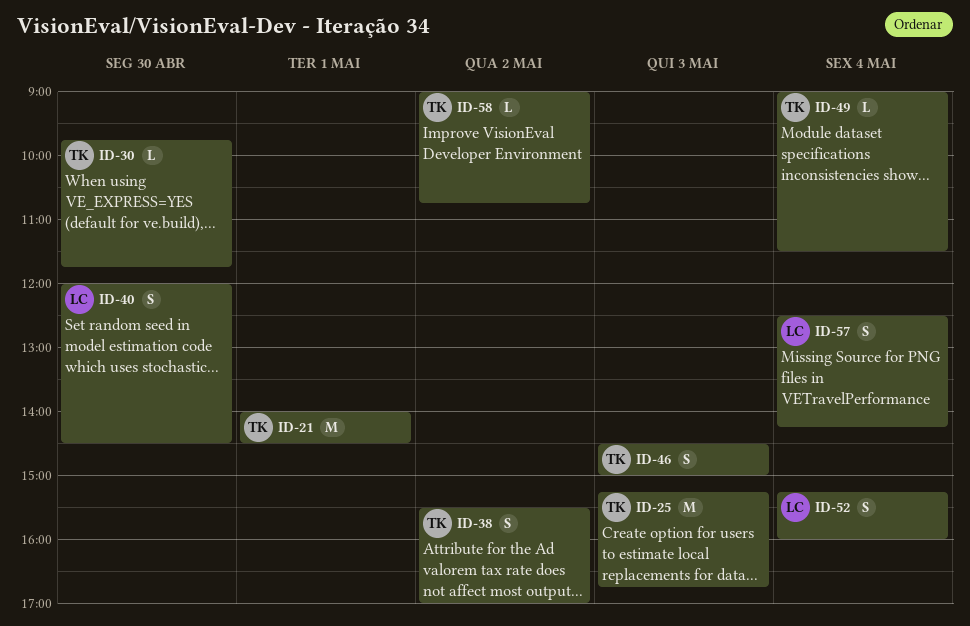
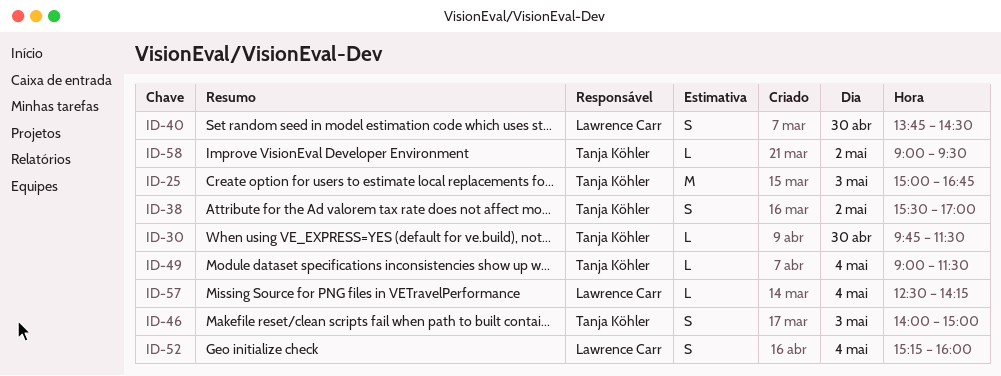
ID-21: present -> none
ID-25, begins: 15:15 -> 15:00
ID-30, ends: 11:45 -> 11:30
ID-40, begins: 12:00 -> 13:45
ID-46, begins: 14:30 -> 14:00
ID-57, estimate: S -> L
ID-58, ends: 10:45 -> 09:30

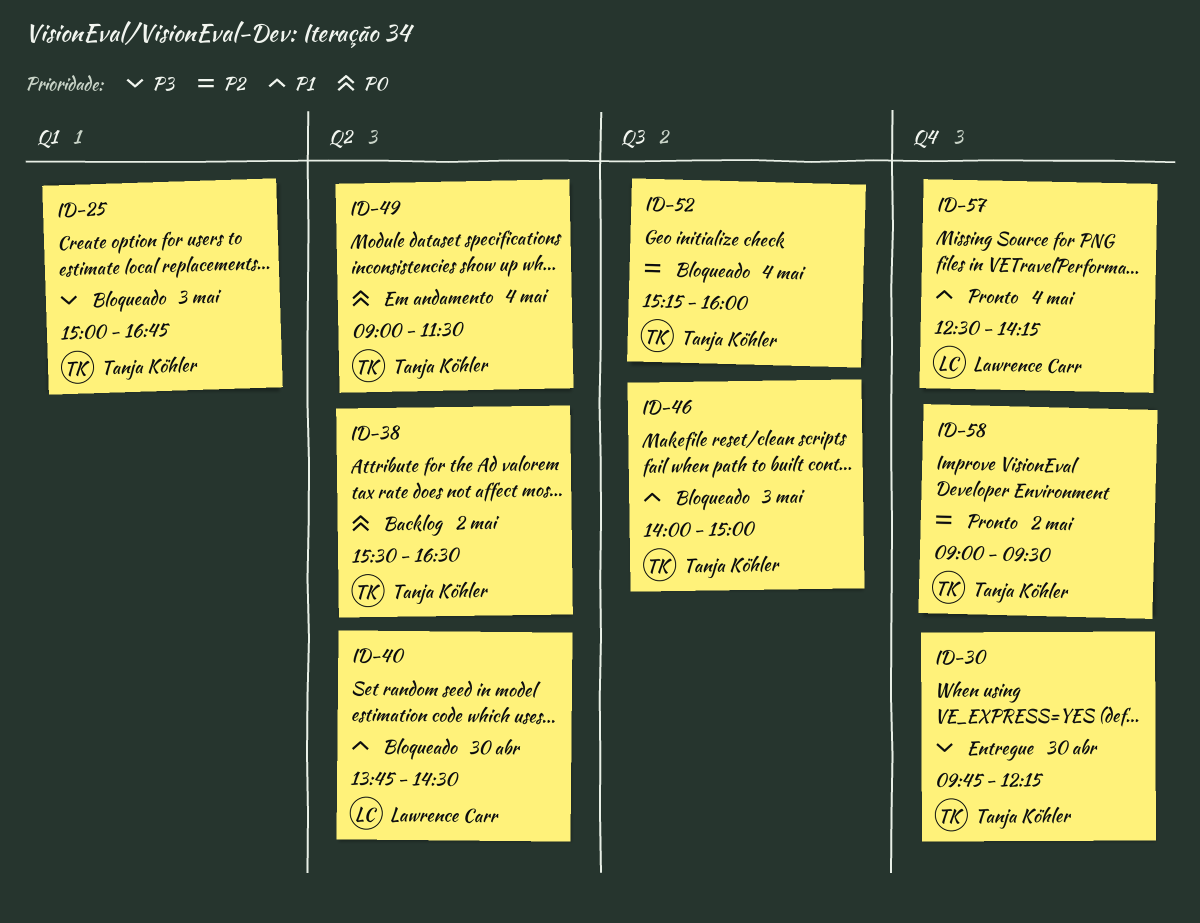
ID-30, ends: 11:30 -> 12:15
ID-38, ends: 17:00 -> 16:30
ID-52, owner: Lawrence Carr -> Tanja Köhler

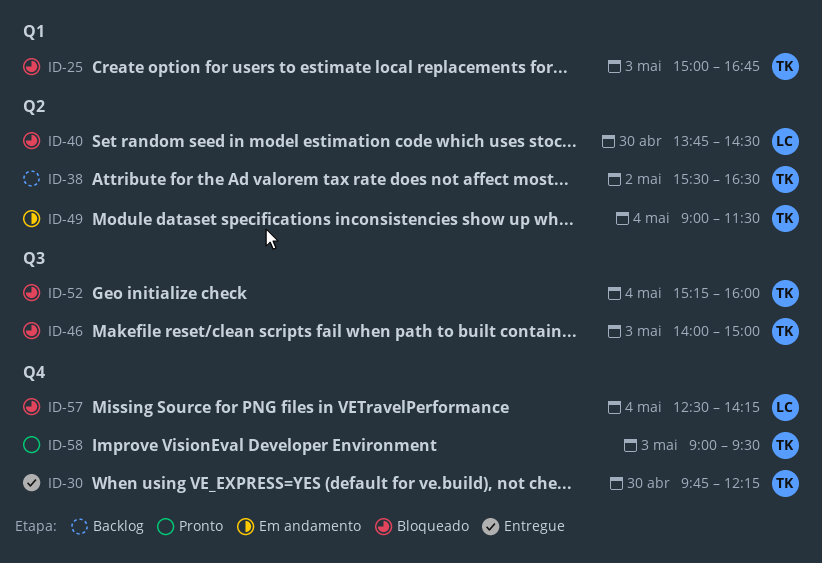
ID-57, status: Pronto -> Bloqueado
ID-58, day: May 2 -> May 3

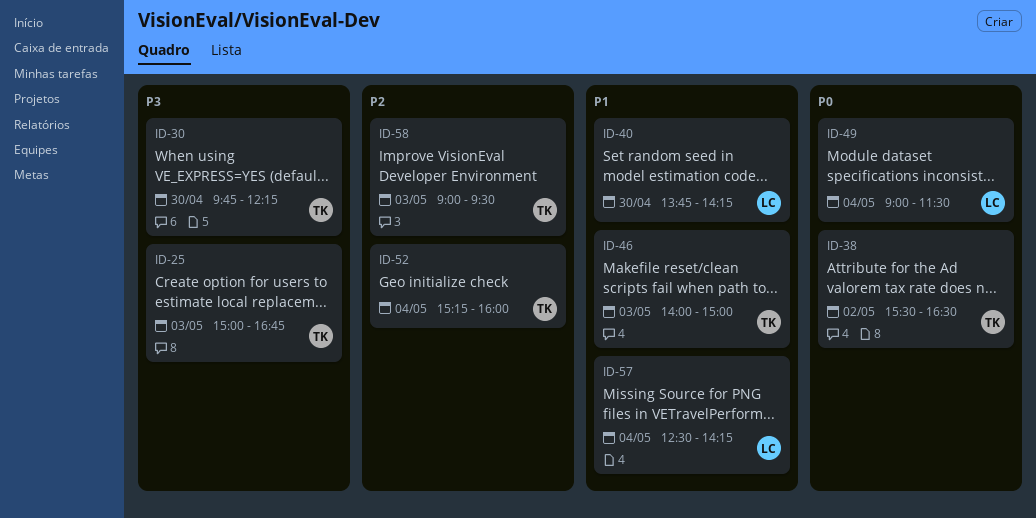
ID-40, ends: 14:30 -> 14:15
ID-49, owner: TK -> LC

